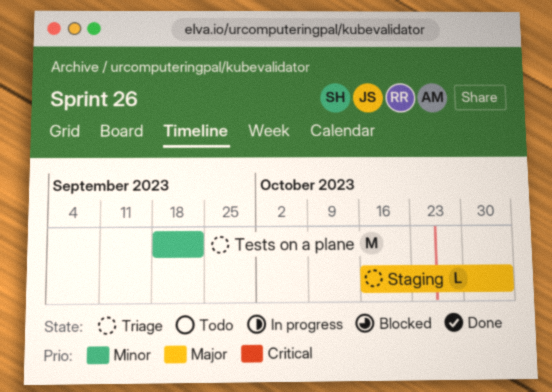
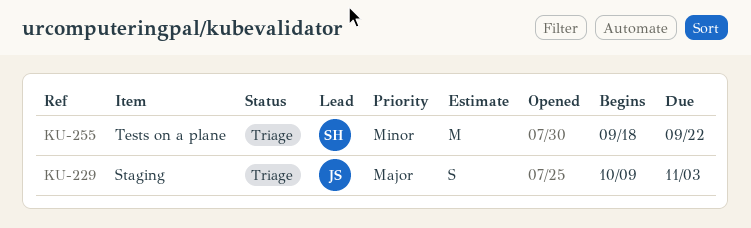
Staging, estimate: L -> S
Staging, start: Oct 16 -> Oct 9

